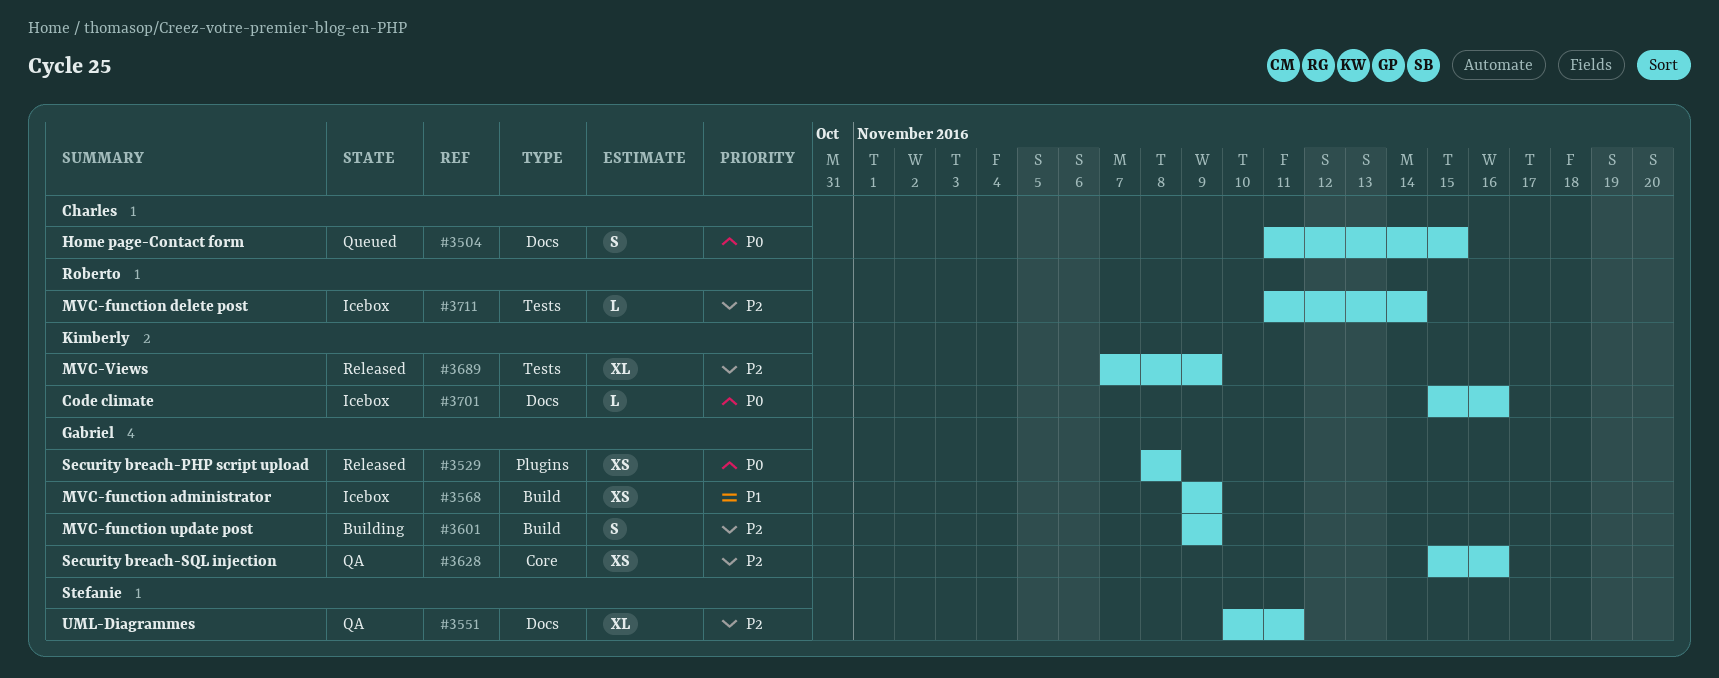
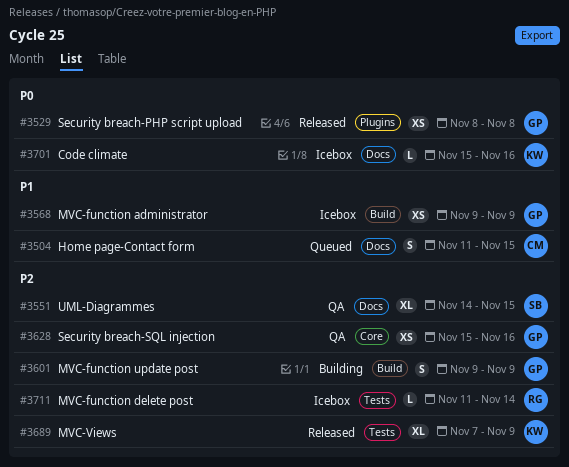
#3504, priority: P0 -> P1
#3551, start: Nov 10 -> Nov 14
#3551, due: Nov 11 -> Nov 15

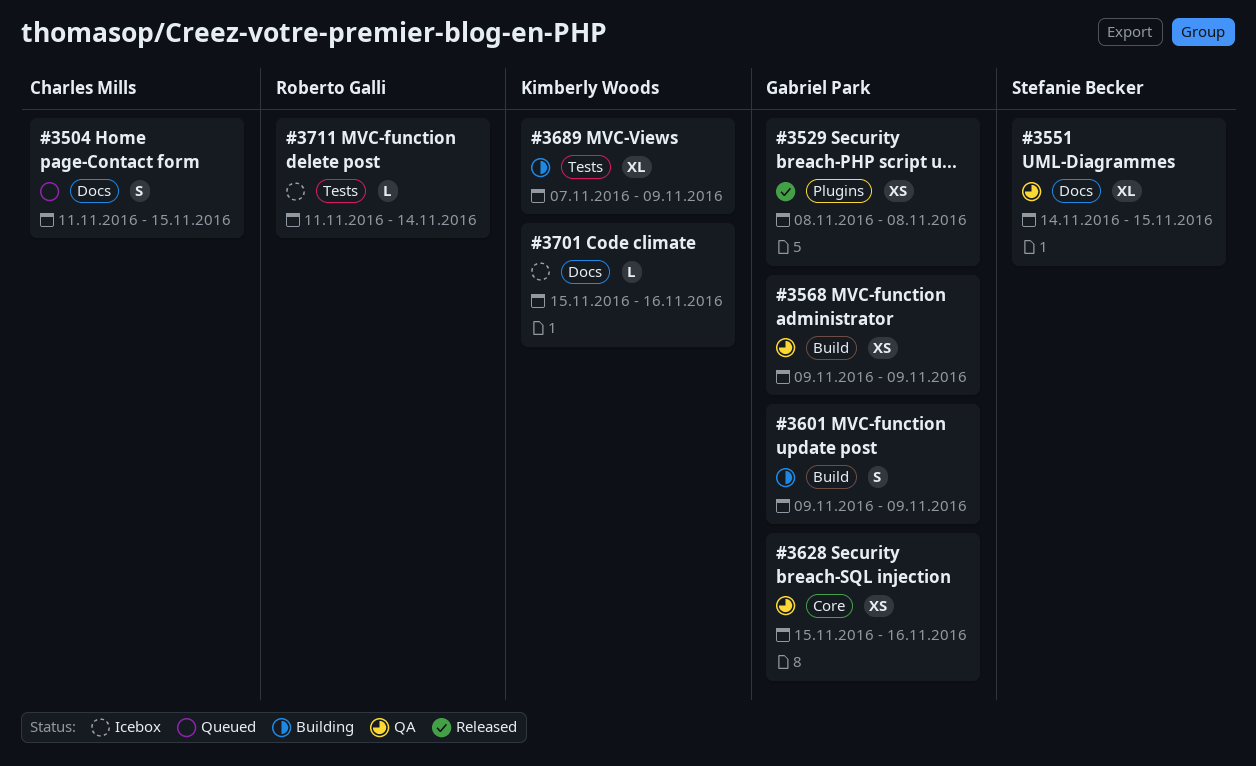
#3568, status: Icebox -> QA
#3689, status: Released -> Building

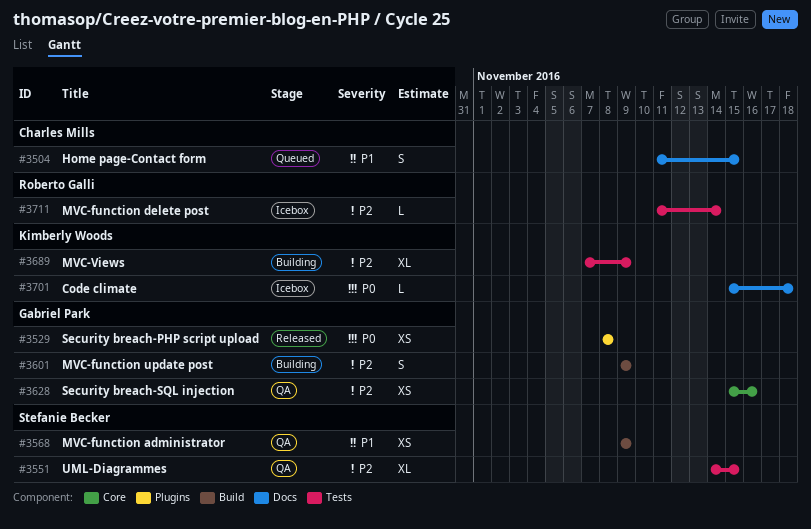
#3551, label: Docs -> Tests
#3568, owner: Gabriel Park -> Stefanie Becker
#3701, due: Nov 16 -> Nov 18

